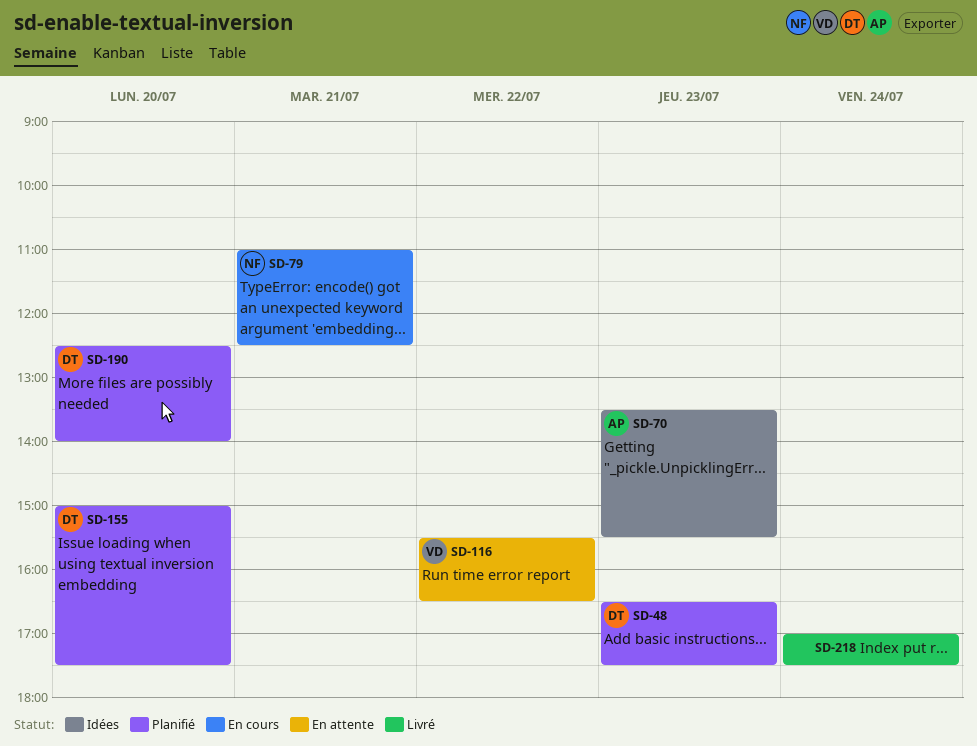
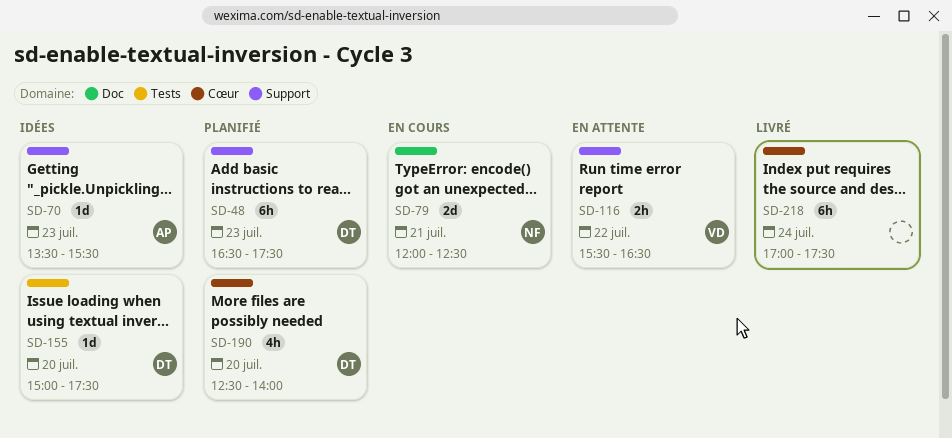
SD-79, begins: 11:00 -> 12:00
SD-155, status: Planifié -> Idées

